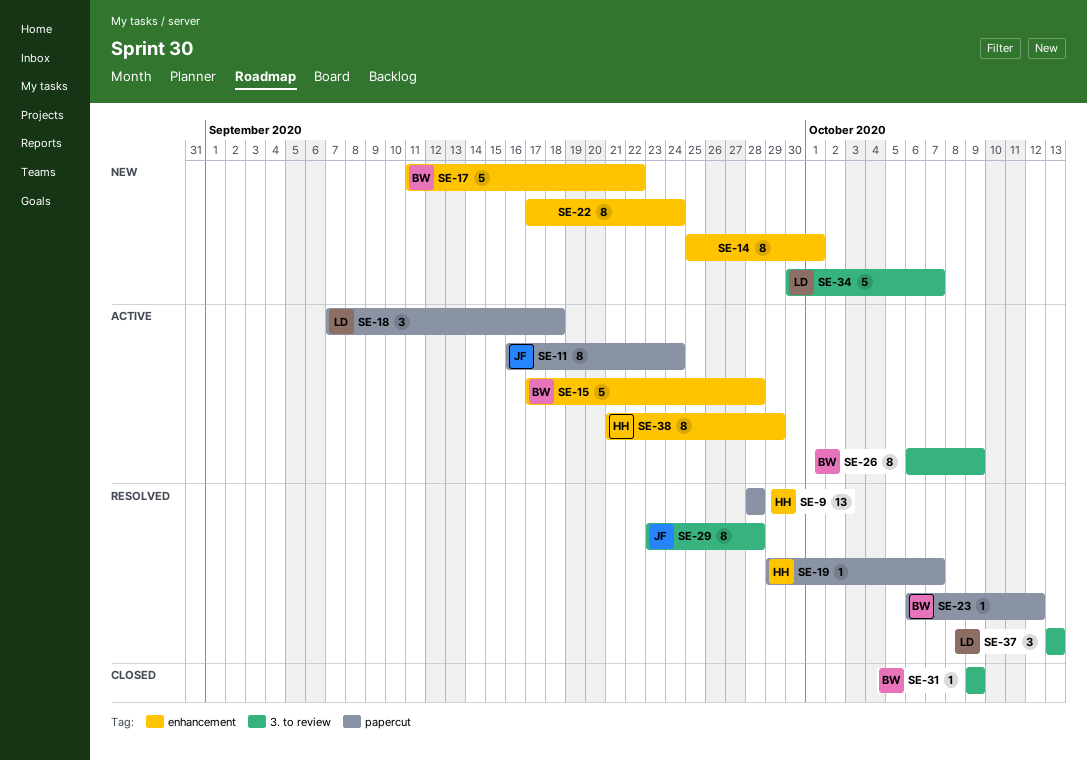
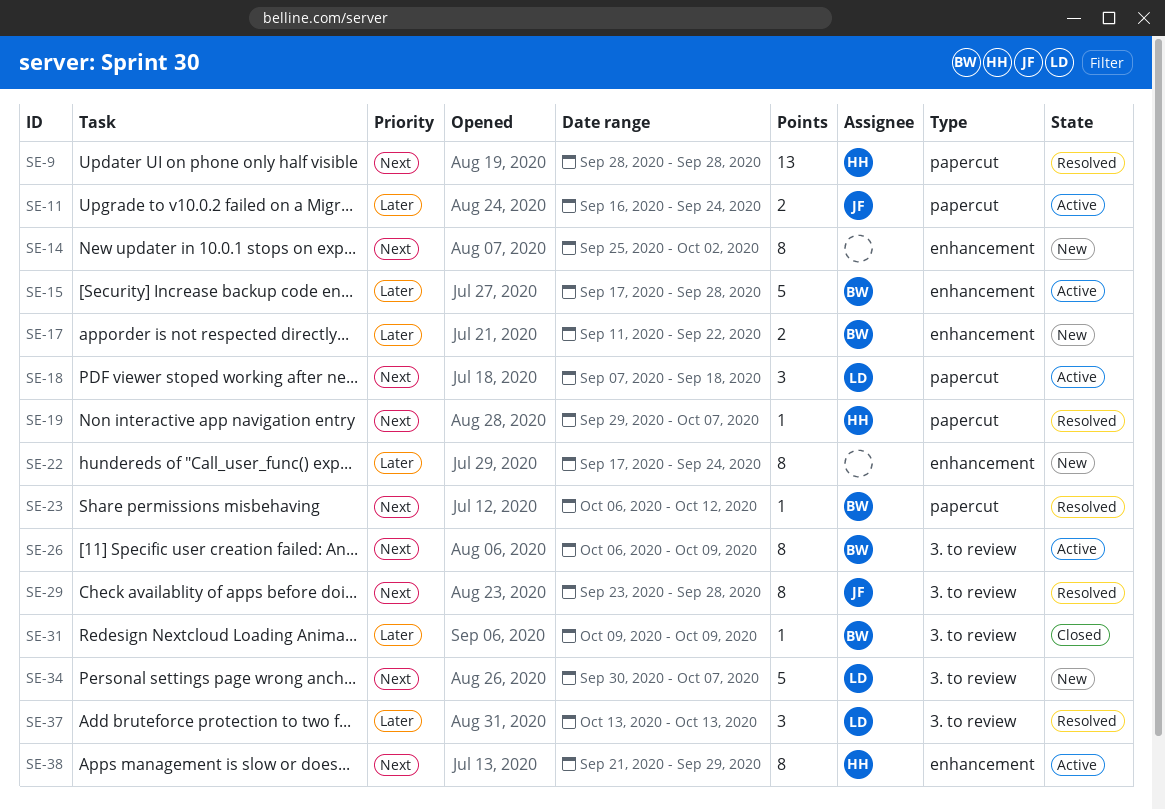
SE-11, estimate: 8 -> 2
SE-14, due: Oct 1 -> Oct 2
SE-17, estimate: 5 -> 2

